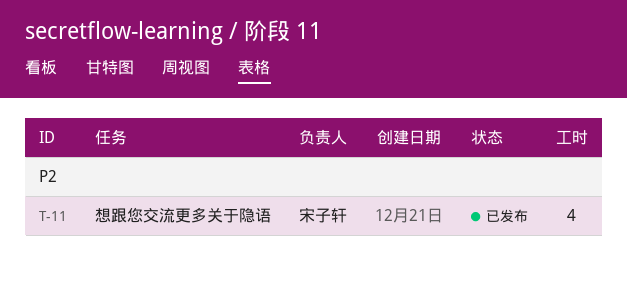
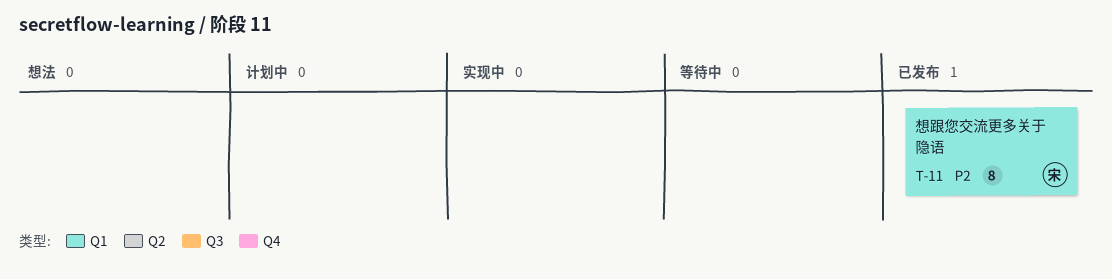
T-11, estimate: 4 -> 8

